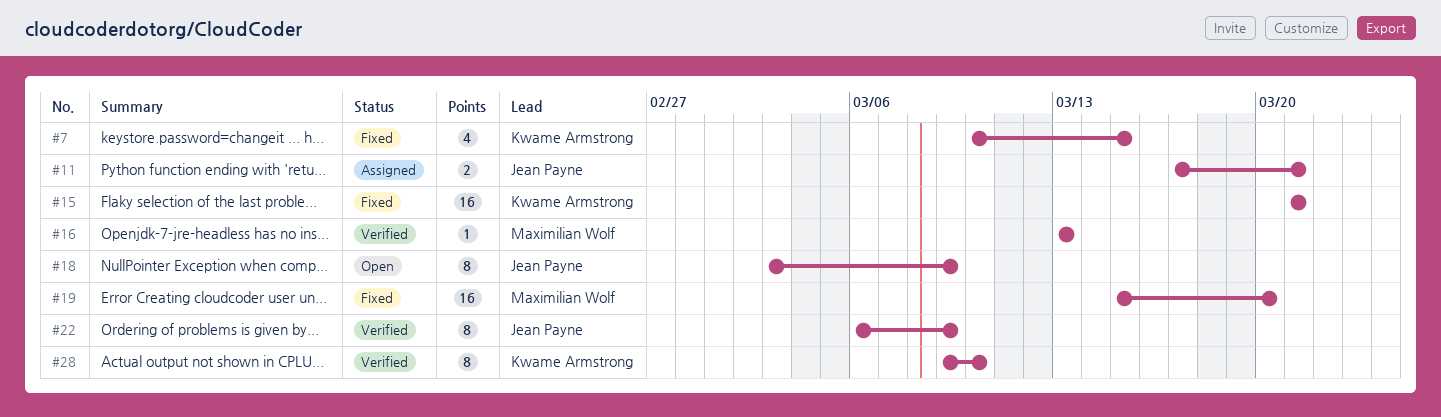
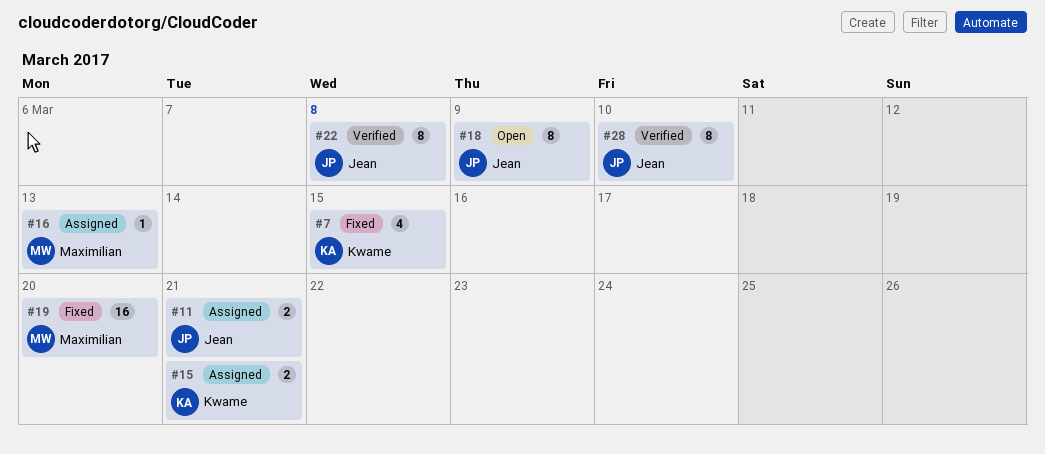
#15, status: Fixed -> Assigned
#15, estimate: 16 -> 2
#16, status: Verified -> Assigned
#22, due: Mar 9 -> Mar 8
#28, owner: Kwame Armstrong -> Jean Payne

